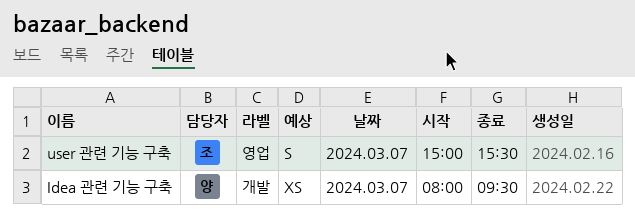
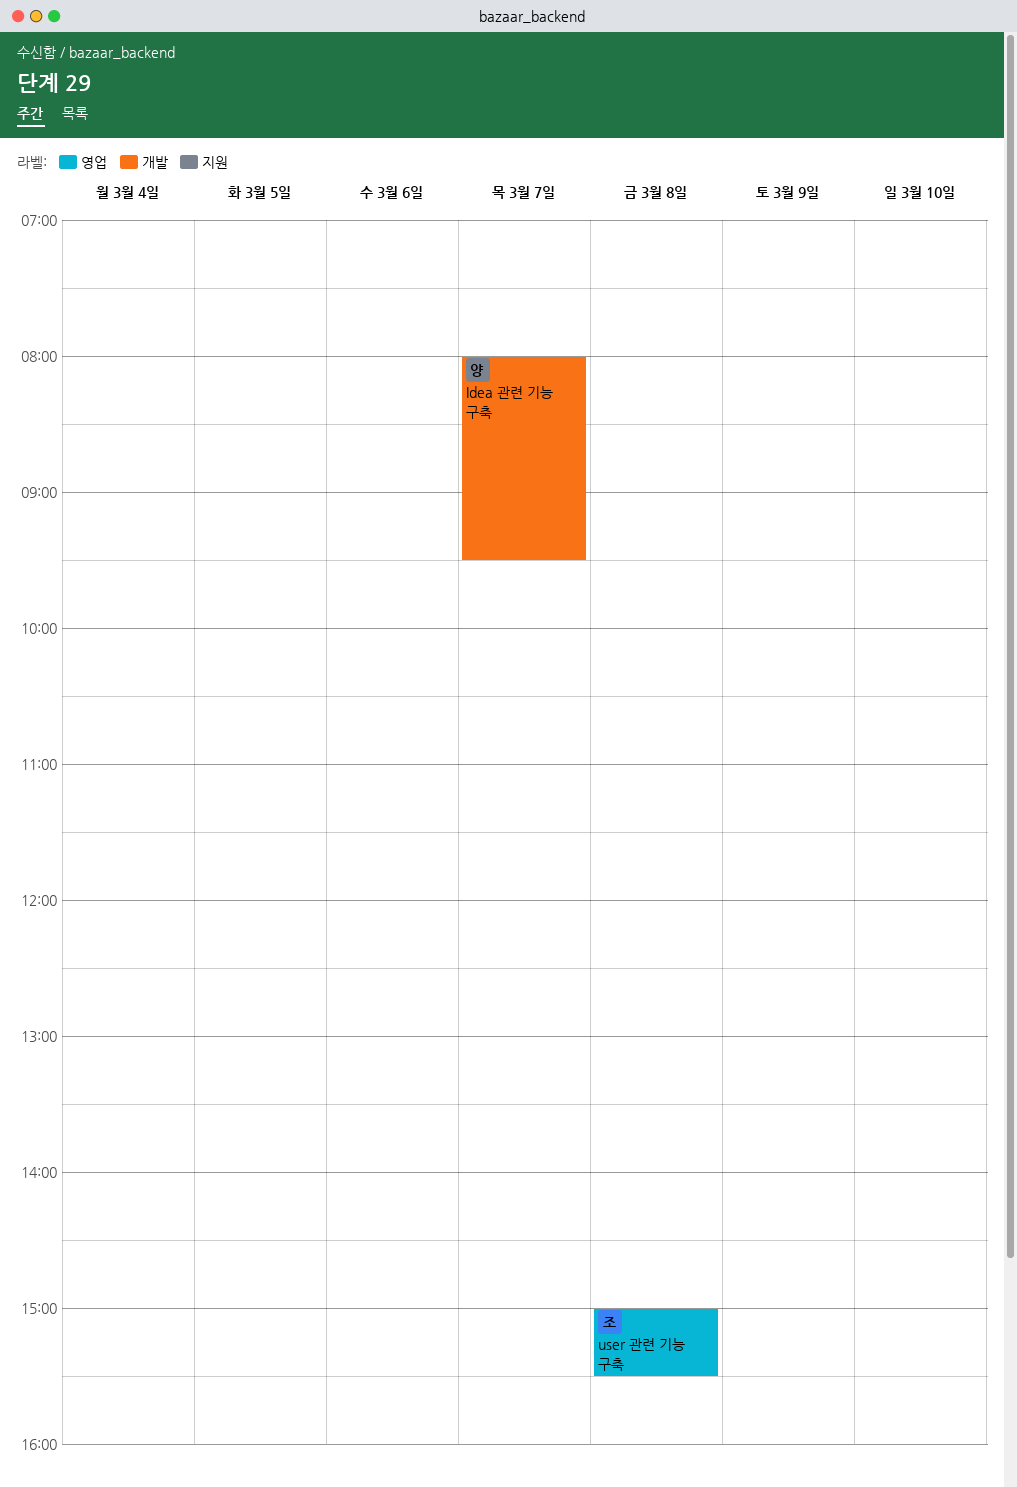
user 관련 기능 구축, day: Mar 7 -> Mar 8

